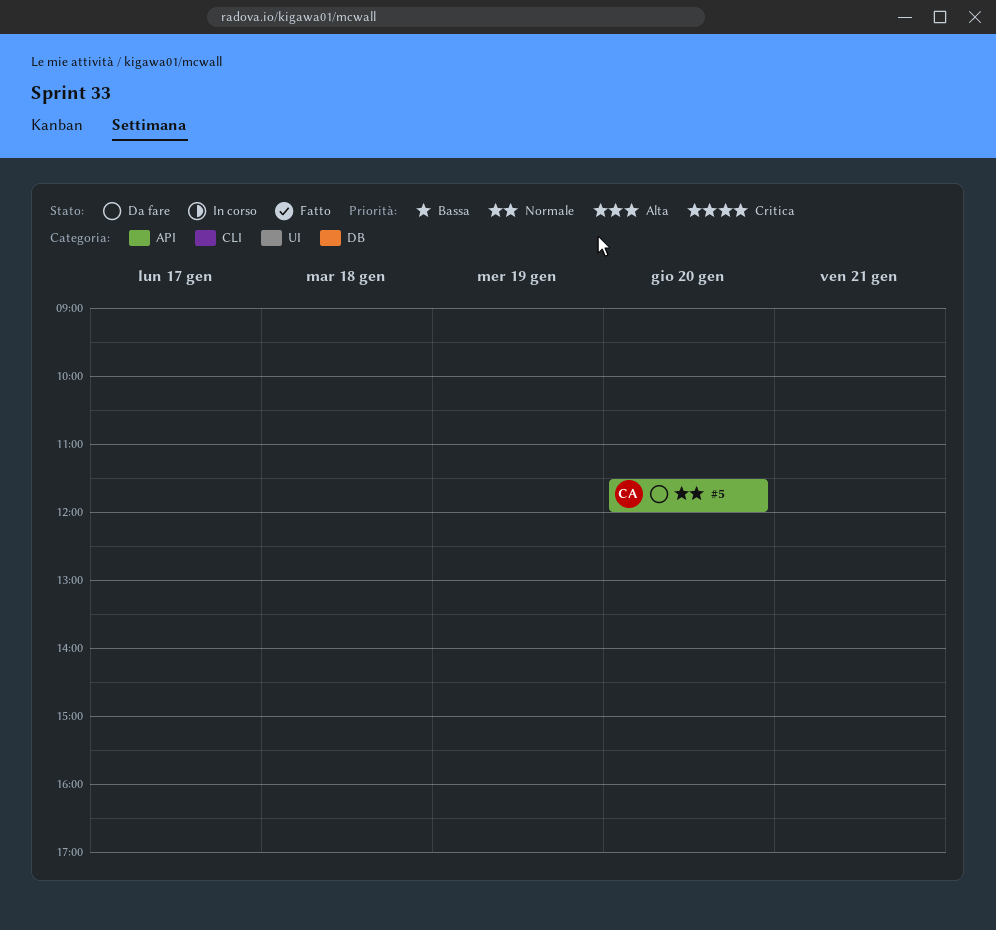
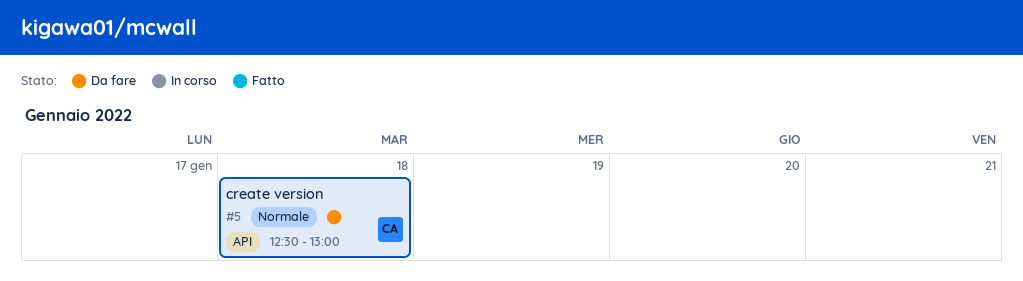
#5, day: Jan 20 -> Jan 18
#5, begins: 11:30 -> 12:30
#5, ends: 12:00 -> 13:00

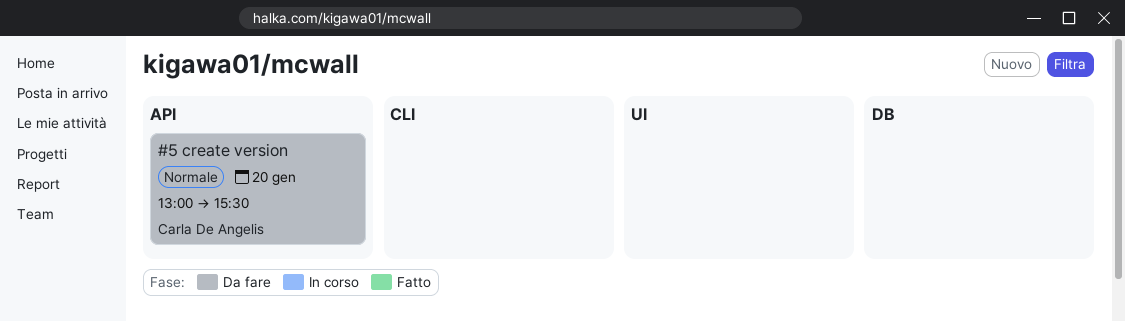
#5, day: Jan 18 -> Jan 20
#5, begins: 12:30 -> 13:00
#5, ends: 13:00 -> 15:30

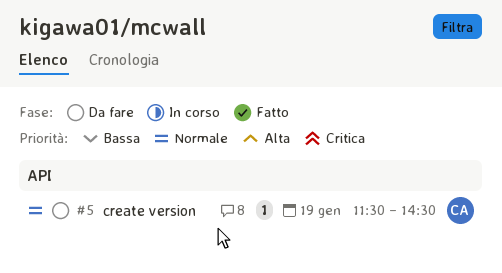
#5, day: Jan 20 -> Jan 19
#5, begins: 13:00 -> 11:30
#5, ends: 15:30 -> 14:30

